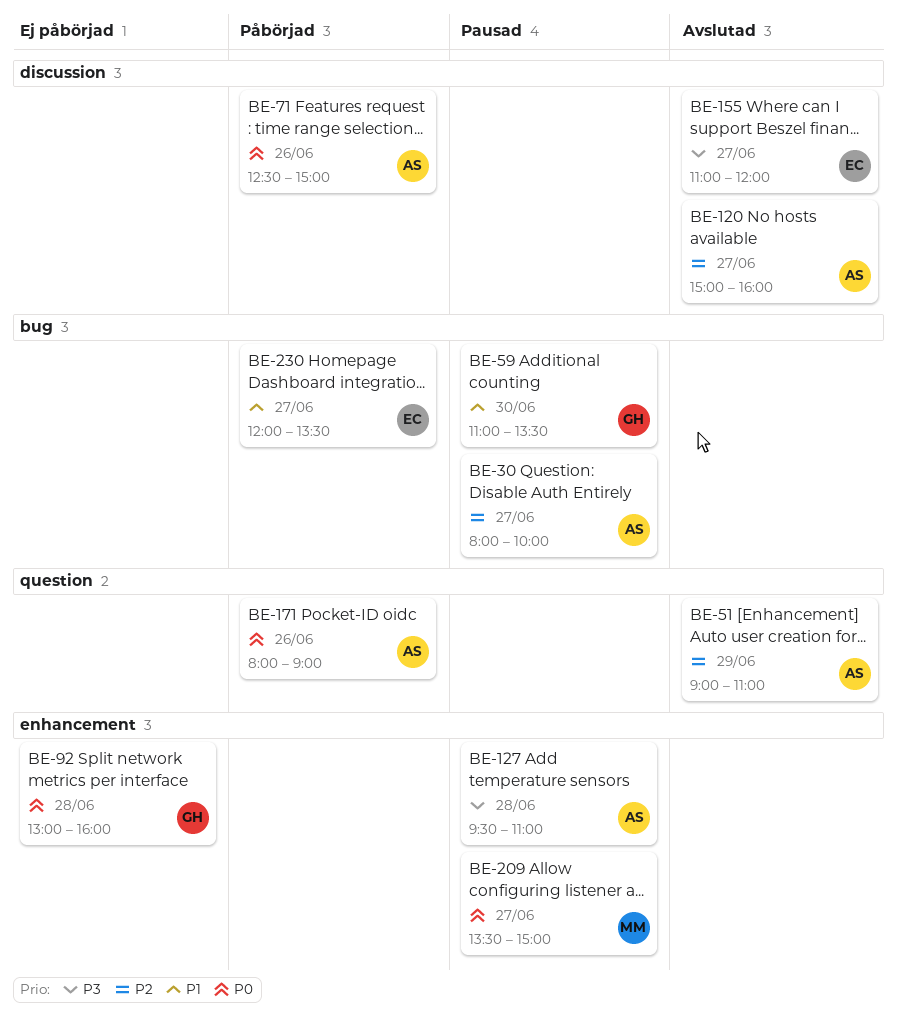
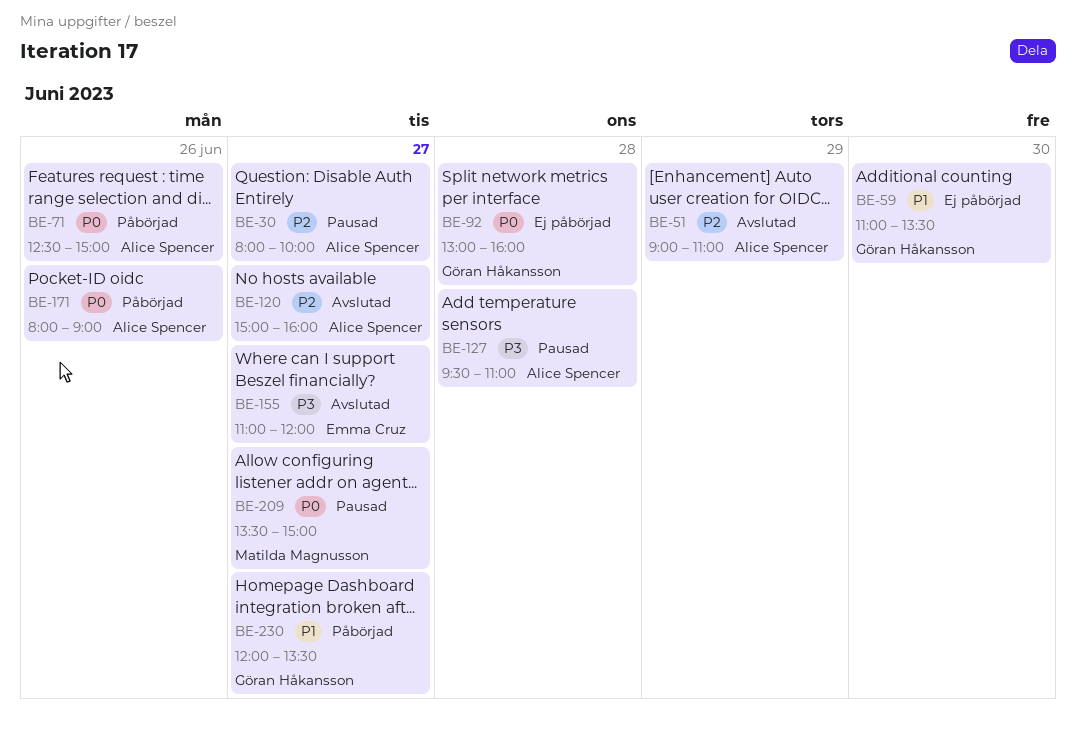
BE-59, status: Pausad -> Ej påbörjad
BE-230, owner: Emma Cruz -> Göran Håkansson

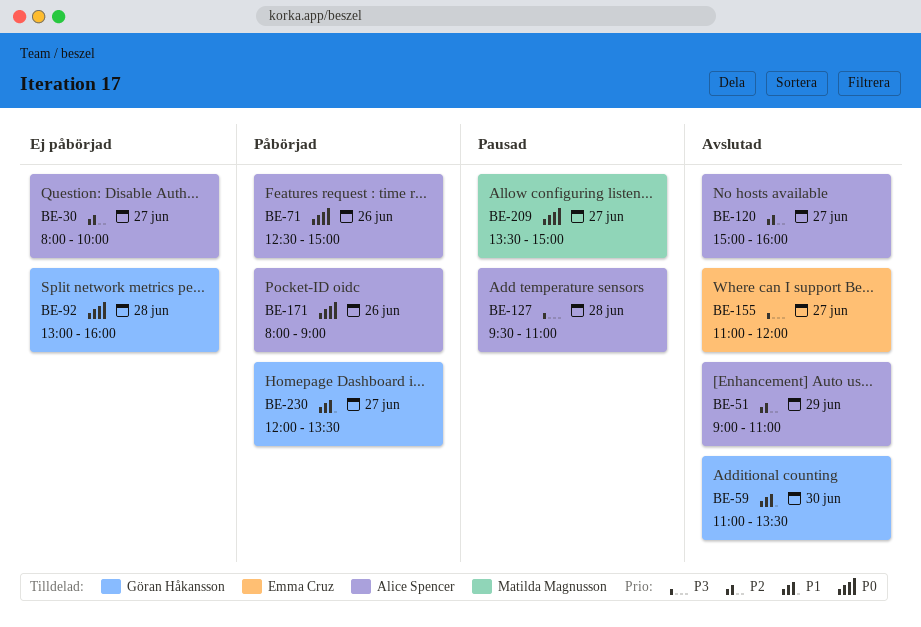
BE-30, status: Pausad -> Ej påbörjad
BE-59, status: Ej påbörjad -> Avslutad

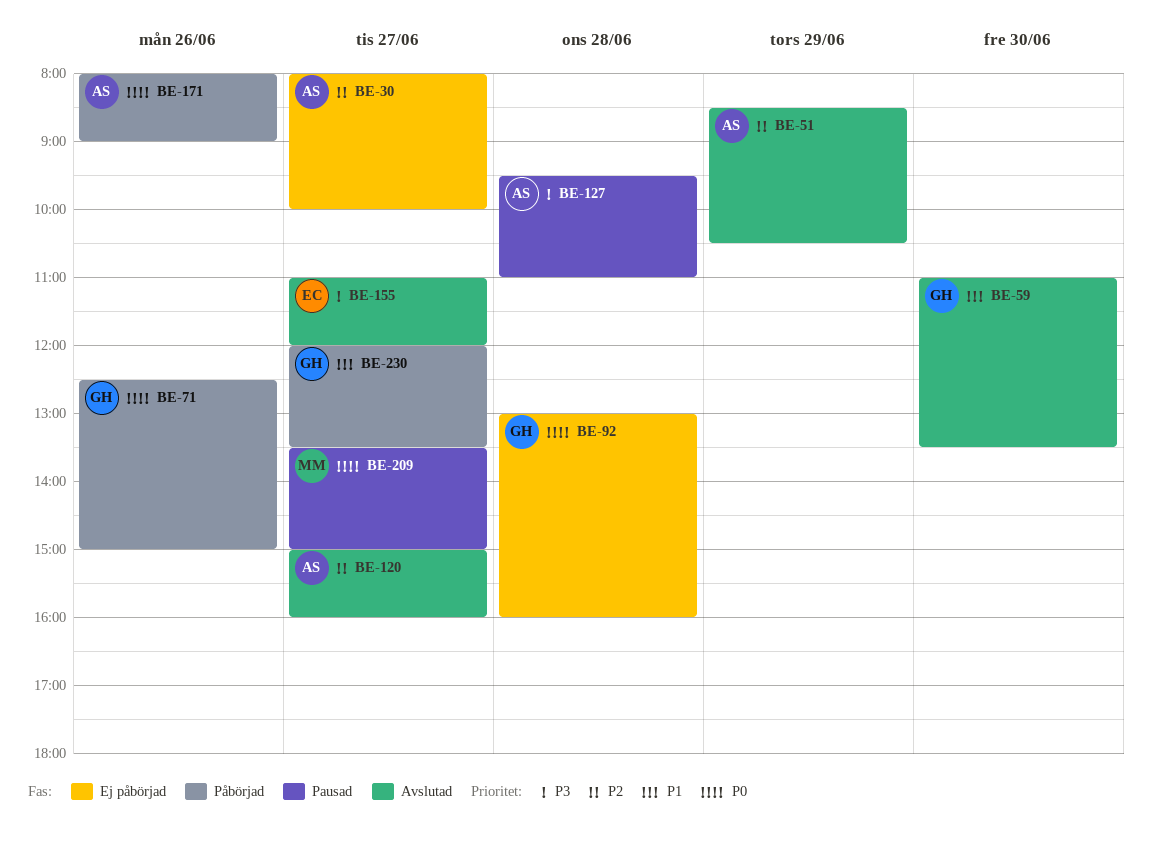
BE-51, begins: 09:00 -> 08:30
BE-51, ends: 11:00 -> 10:30
BE-71, owner: Alice Spencer -> Göran Håkansson

